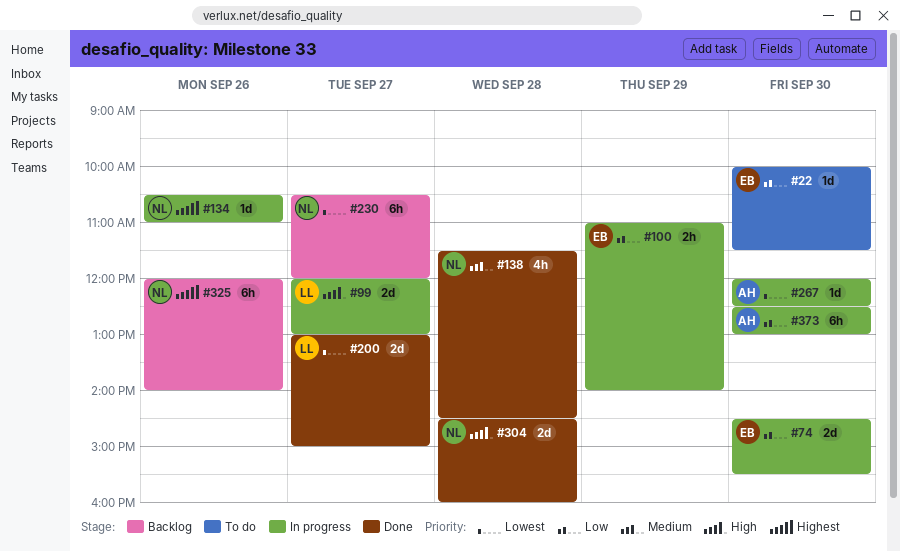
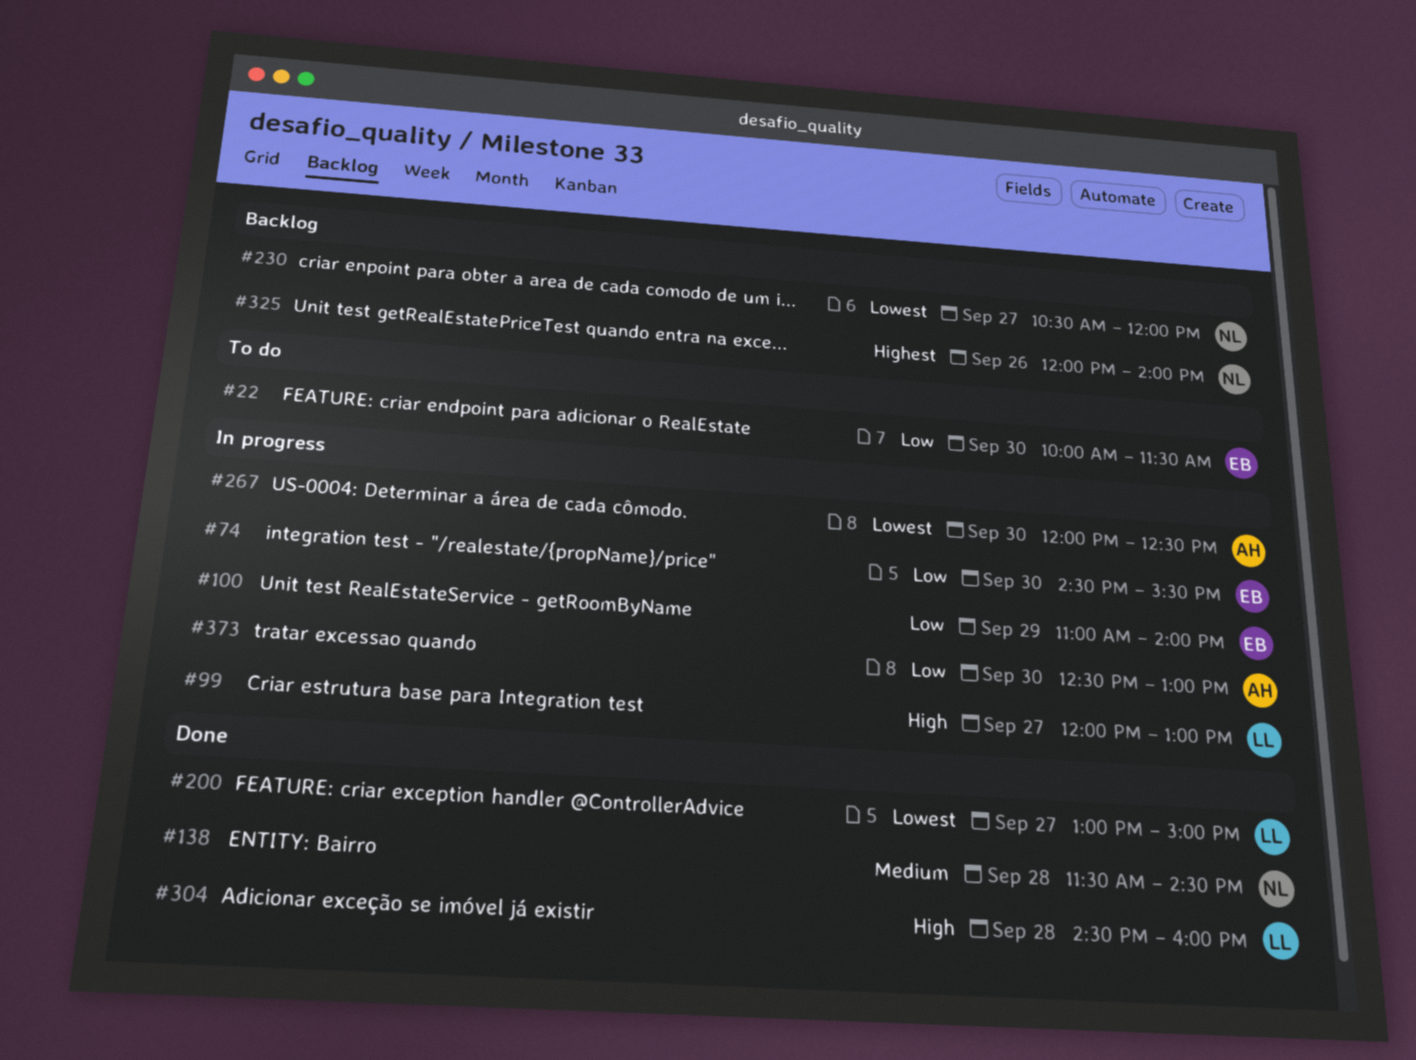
#134: present -> none
#304, owner: NL -> LL

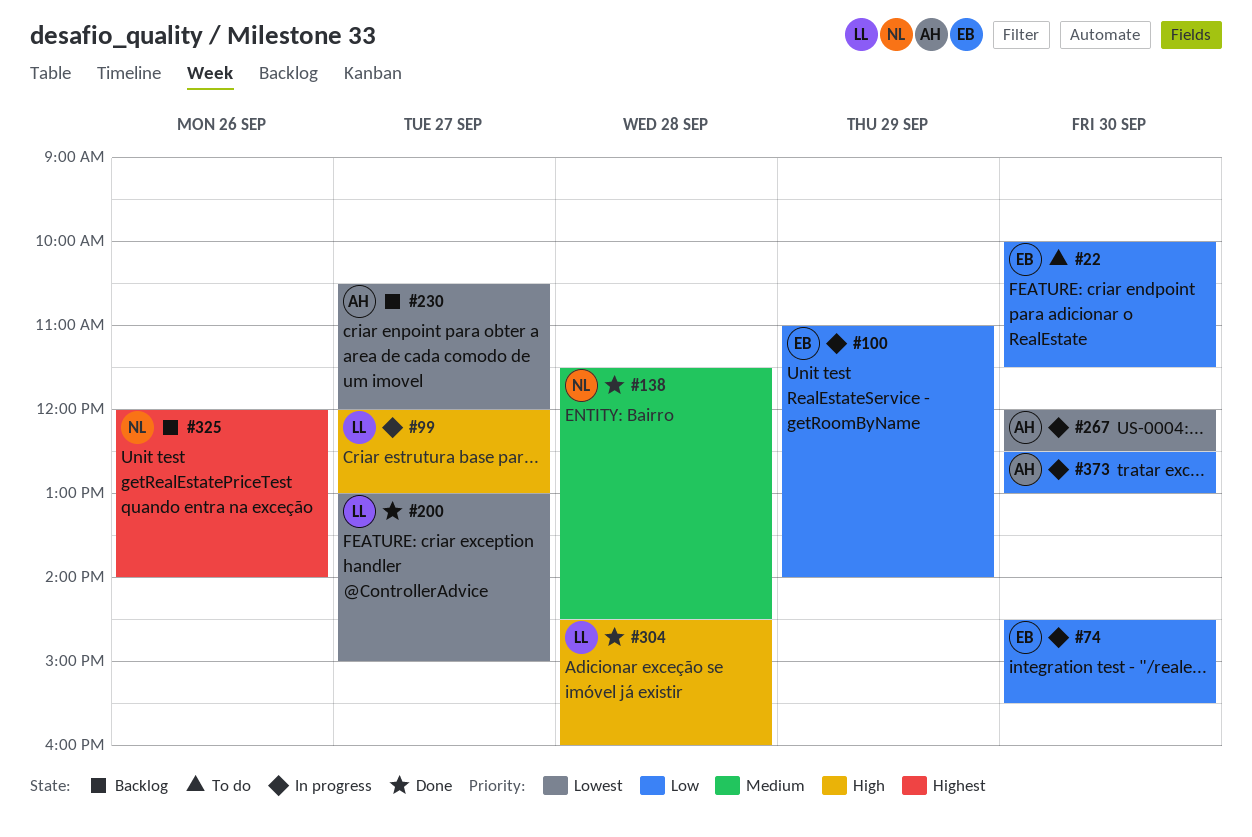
#230, owner: NL -> AH

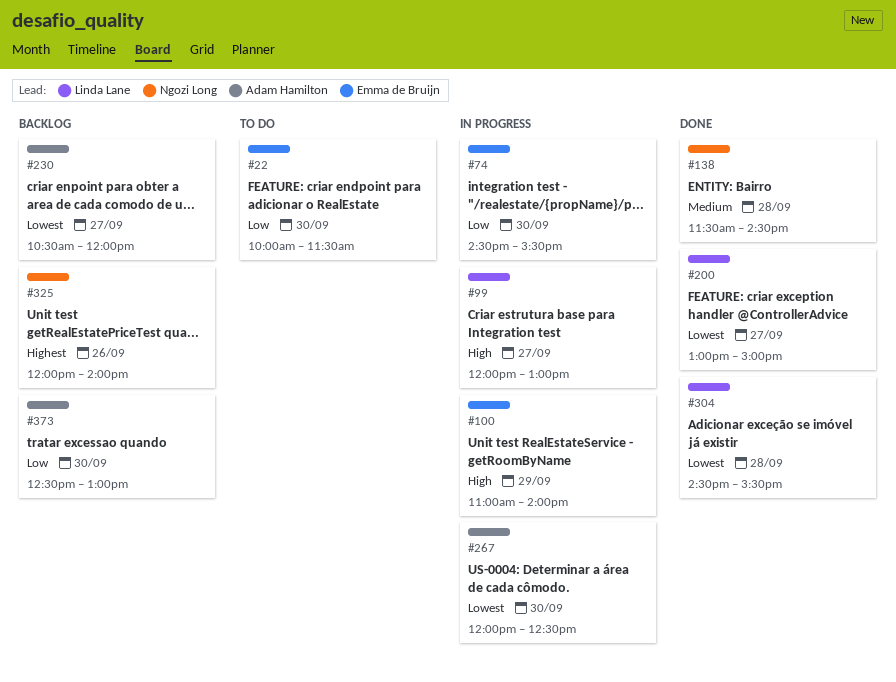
#100, priority: Low -> High
#304, priority: High -> Lowest
#304, ends: 16:00 -> 15:30
#373, status: In progress -> Backlog

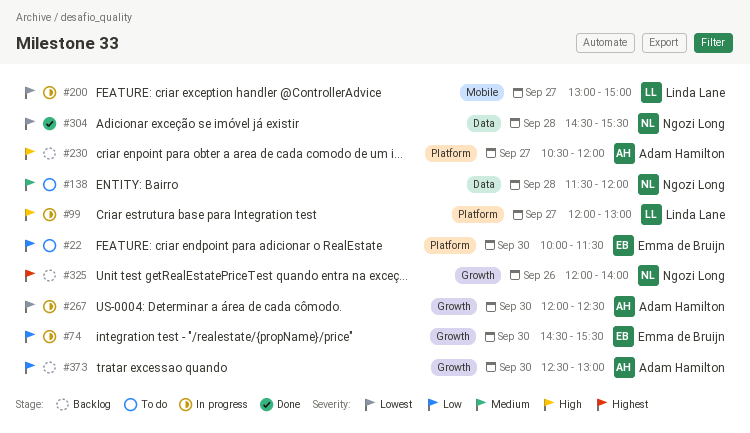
#100: present -> none
#138, status: Done -> To do
#138, ends: 14:30 -> 12:00
#200, status: Done -> In progress
#230, priority: Lowest -> High
#304, owner: Linda Lane -> Ngozi Long

